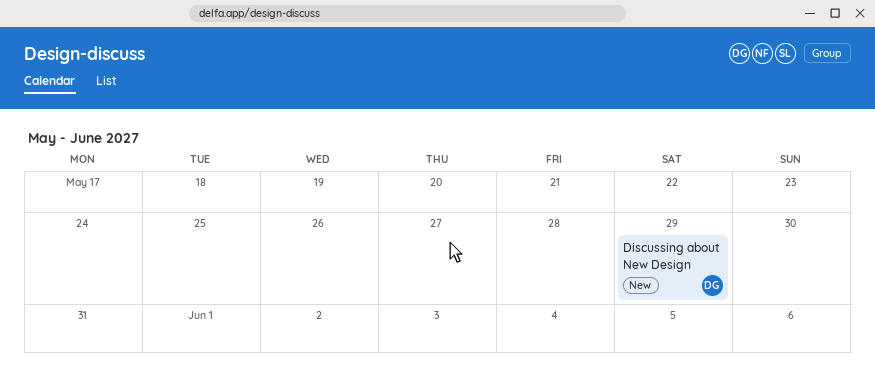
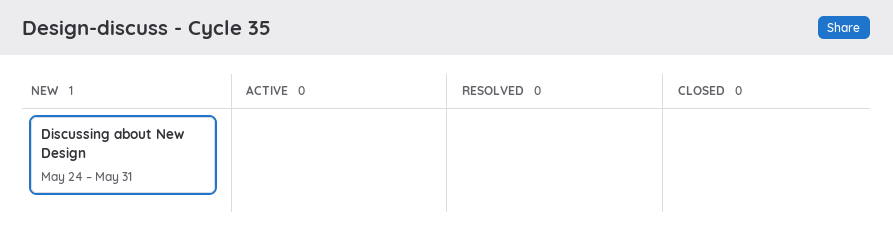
Discussing about New Design, due: May 29 -> May 31

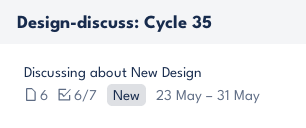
Discussing about New Design, start: May 24 -> May 23

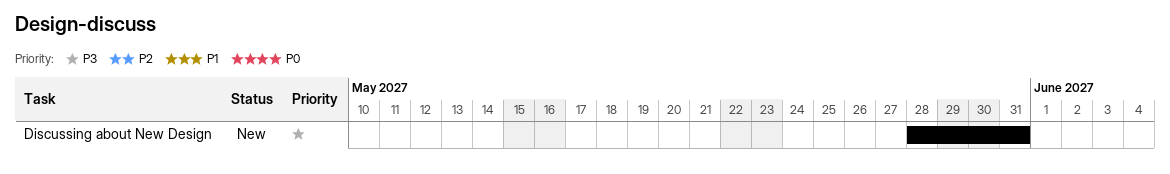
Discussing about New Design, start: May 23 -> May 28

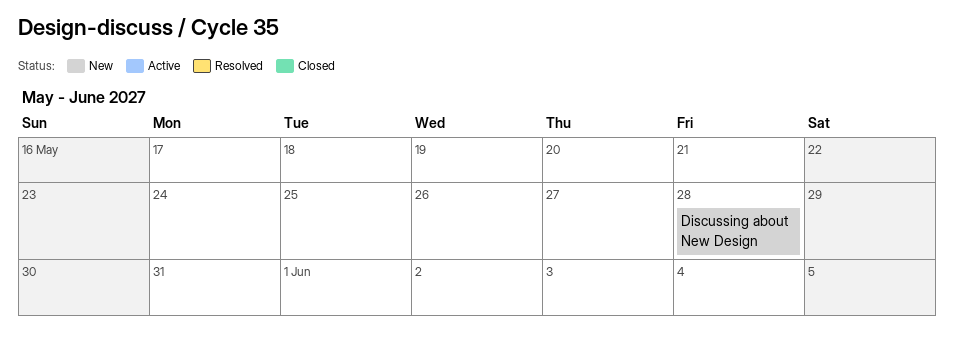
Discussing about New Design, due: May 31 -> May 28

